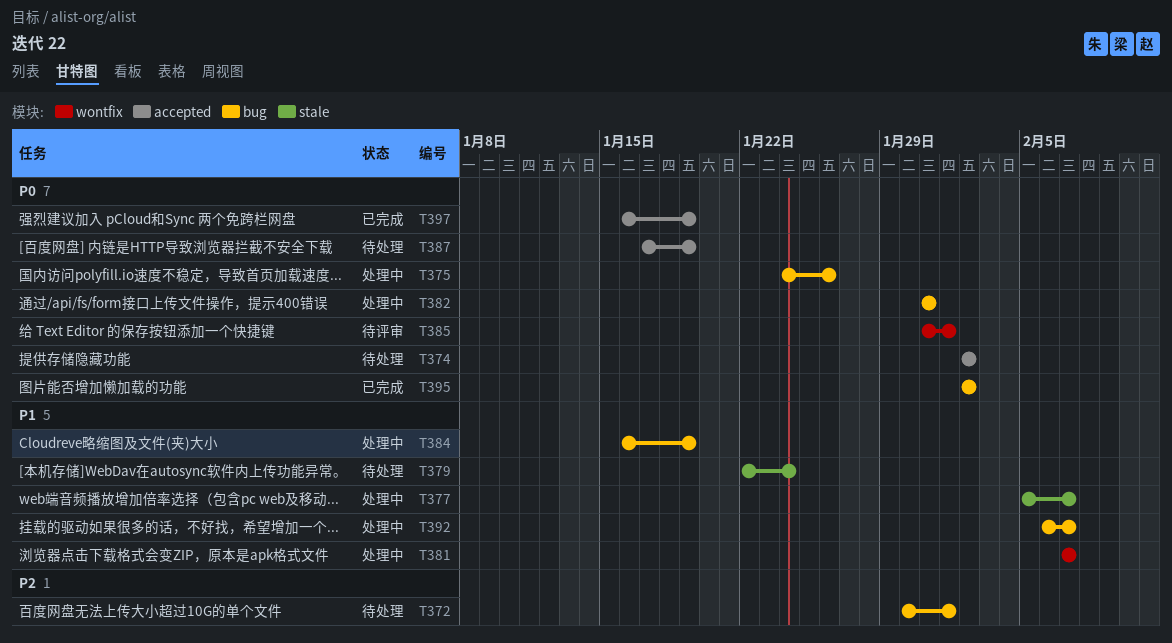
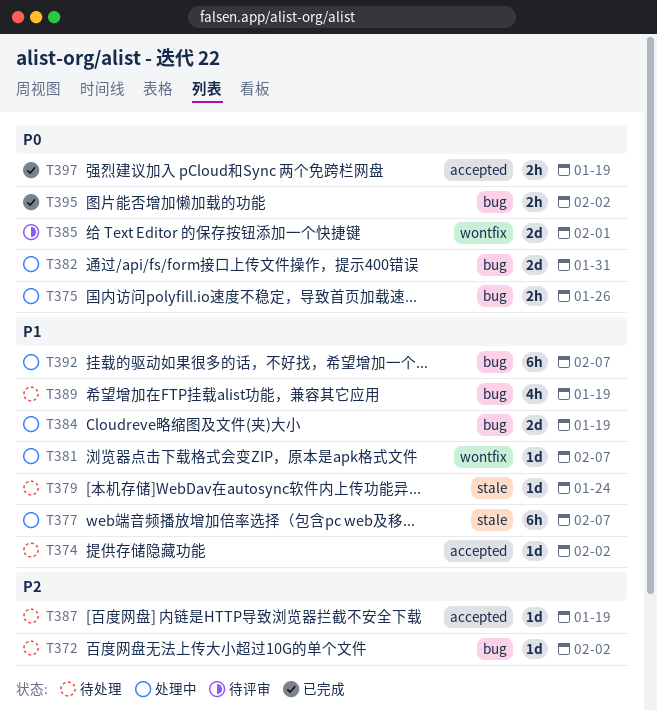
T372, due: Feb 1 -> Feb 2
T374, priority: P0 -> P1
T387, priority: P0 -> P2
T389: none -> present

